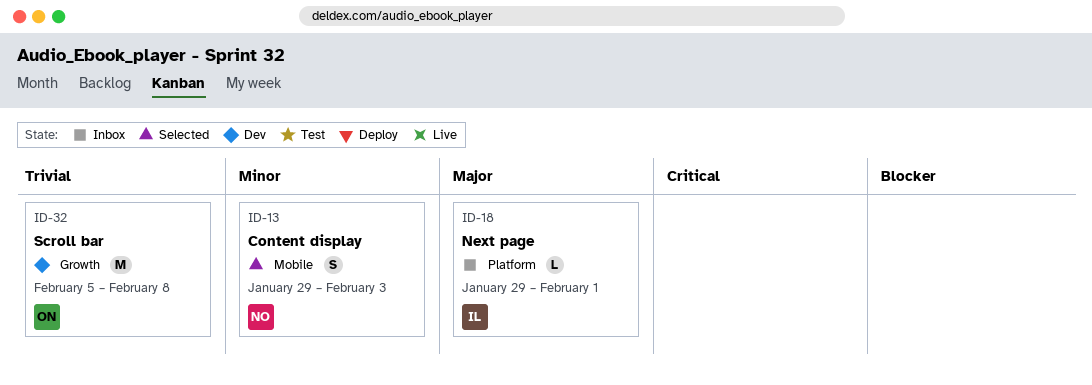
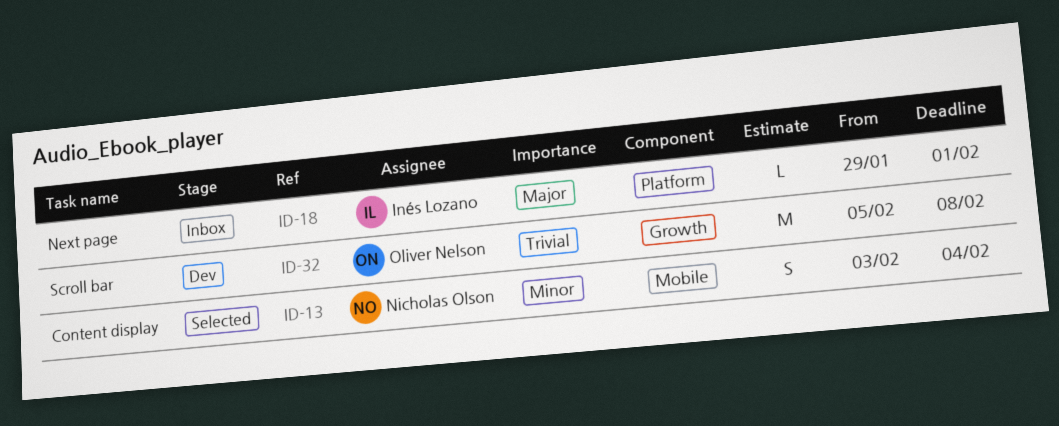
ID-13, start: Jan 29 -> Feb 3
ID-13, due: Feb 3 -> Feb 4

